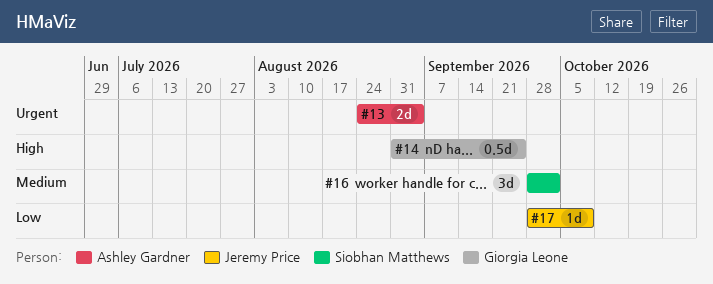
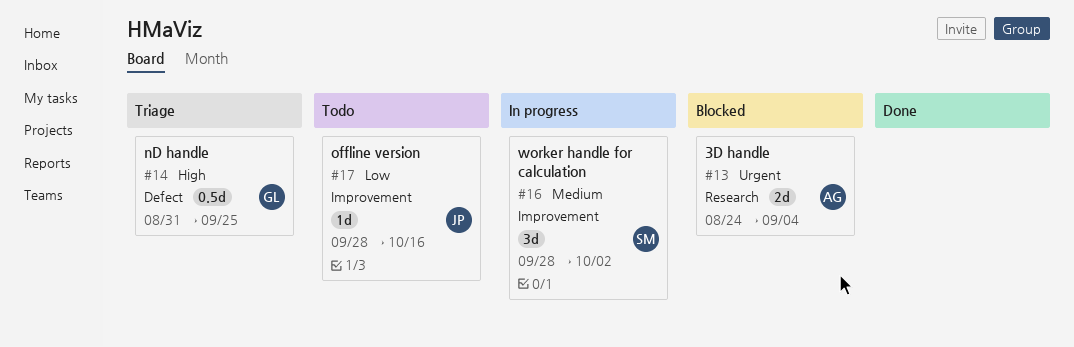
#17, due: Oct 9 -> Oct 16

